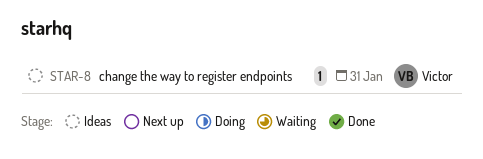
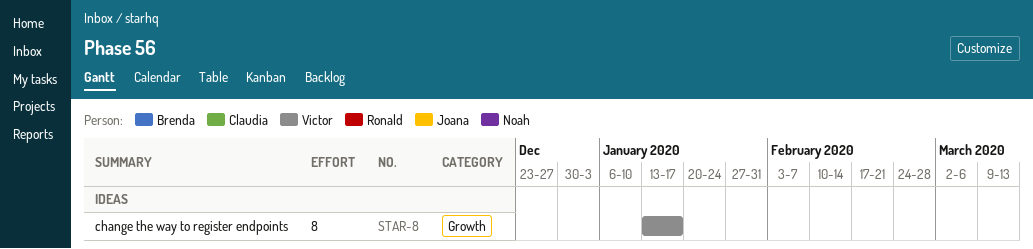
STAR-8, estimate: 1 -> 8
STAR-8, due: Jan 31 -> Jan 17

